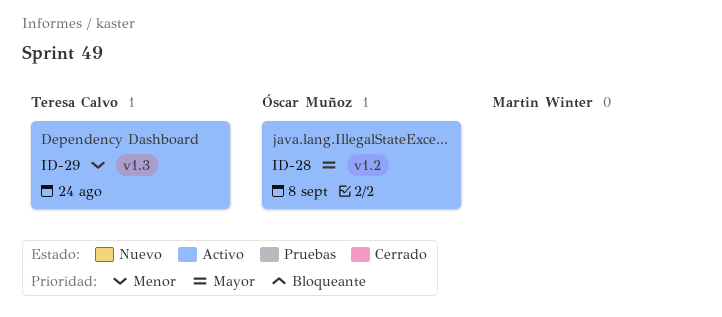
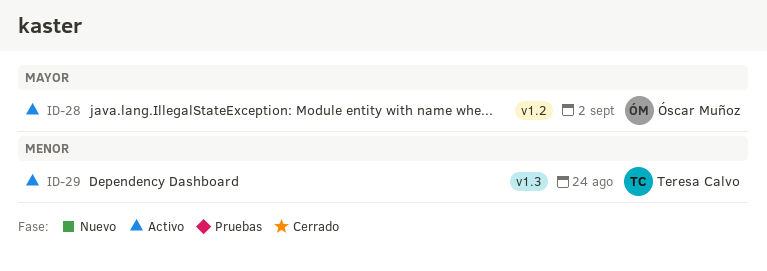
ID-28, due: Sep 8 -> Sep 2

